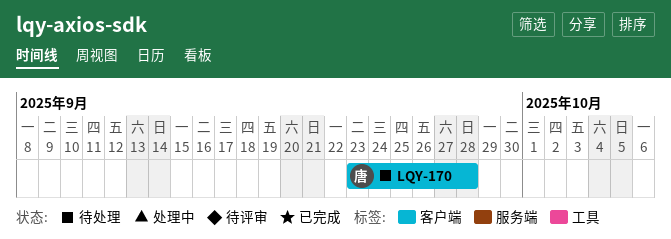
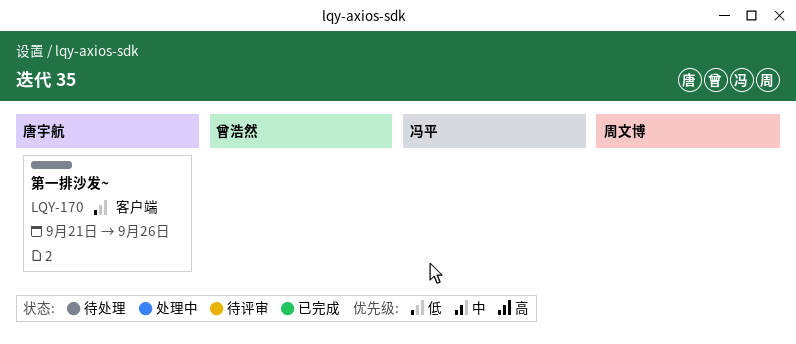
LQY-170, start: Sep 23 -> Sep 21
LQY-170, due: Sep 28 -> Sep 26

